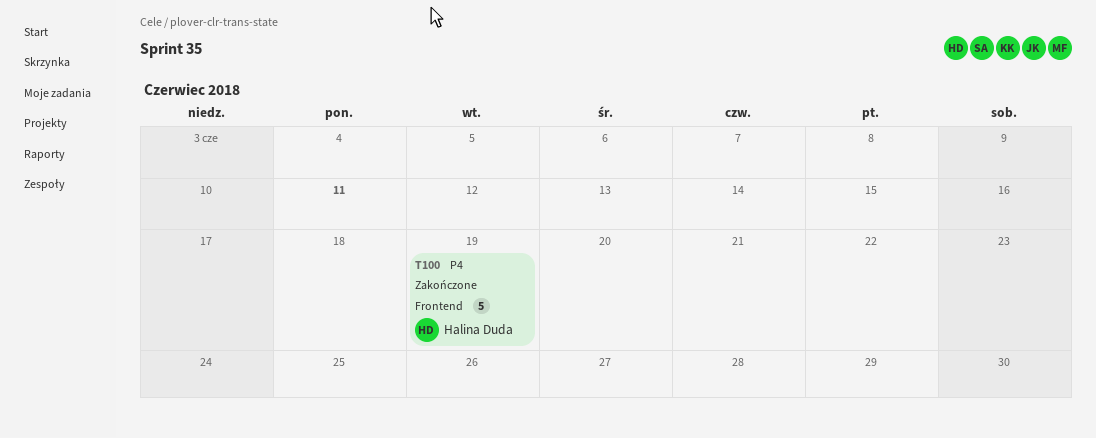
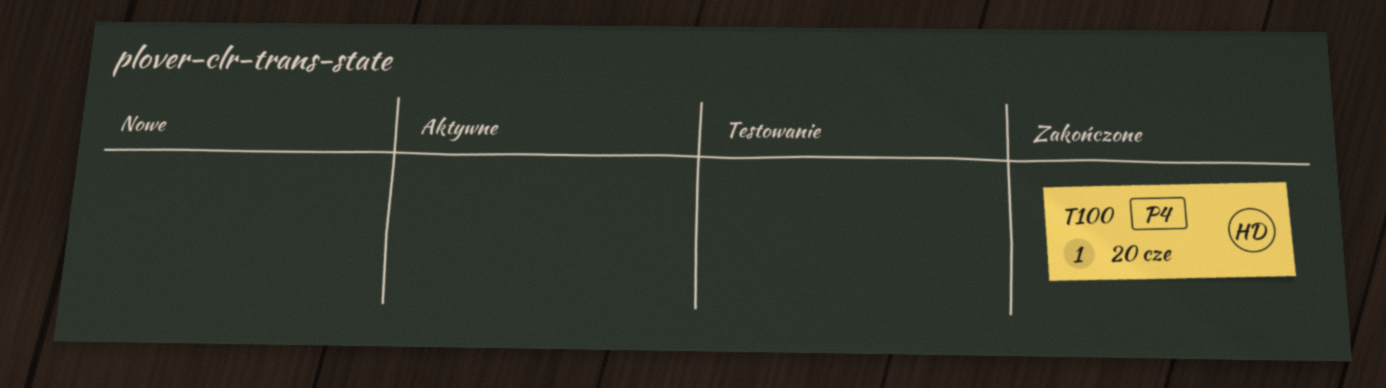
T100, estimate: 5 -> 1
T100, due: Jun 19 -> Jun 20

